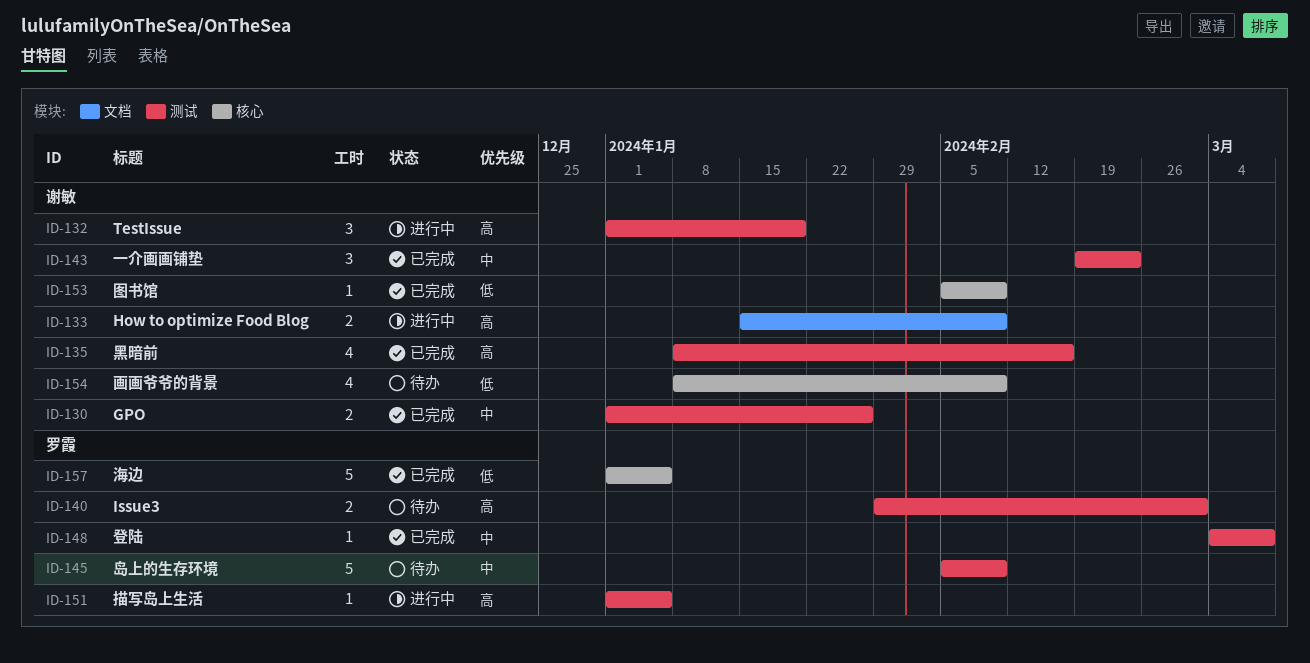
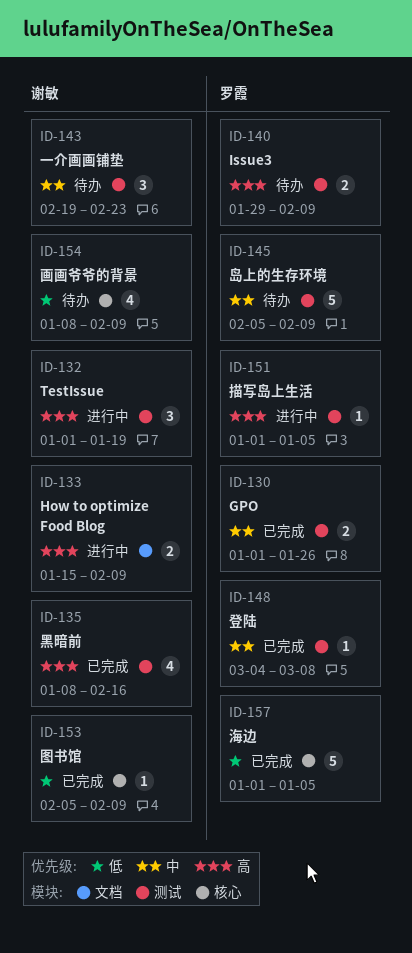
ID-130, owner: 谢敏 -> 罗霞
ID-140, due: Mar 1 -> Feb 9
ID-143, status: 已完成 -> 待办

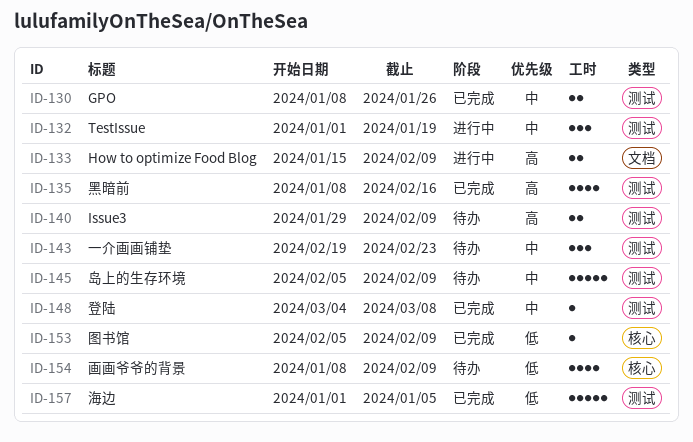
ID-130, start: Jan 1 -> Jan 8
ID-132, priority: 高 -> 中
ID-151: present -> none
ID-157, label: 核心 -> 测试

